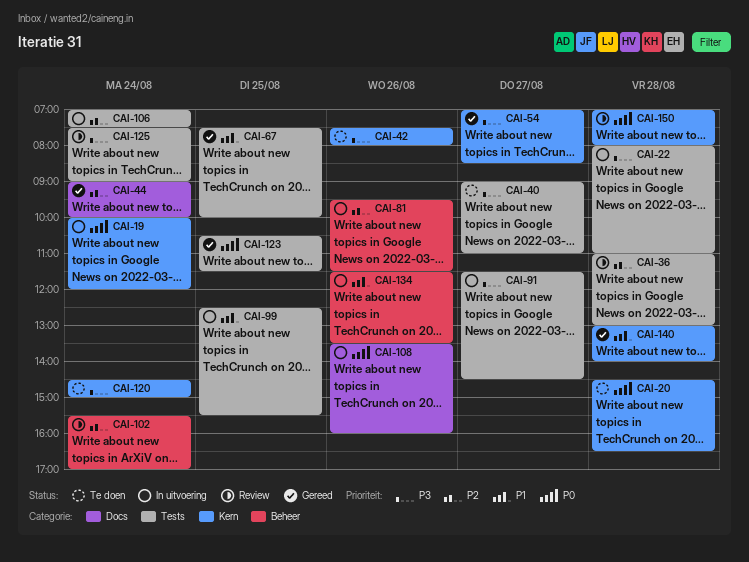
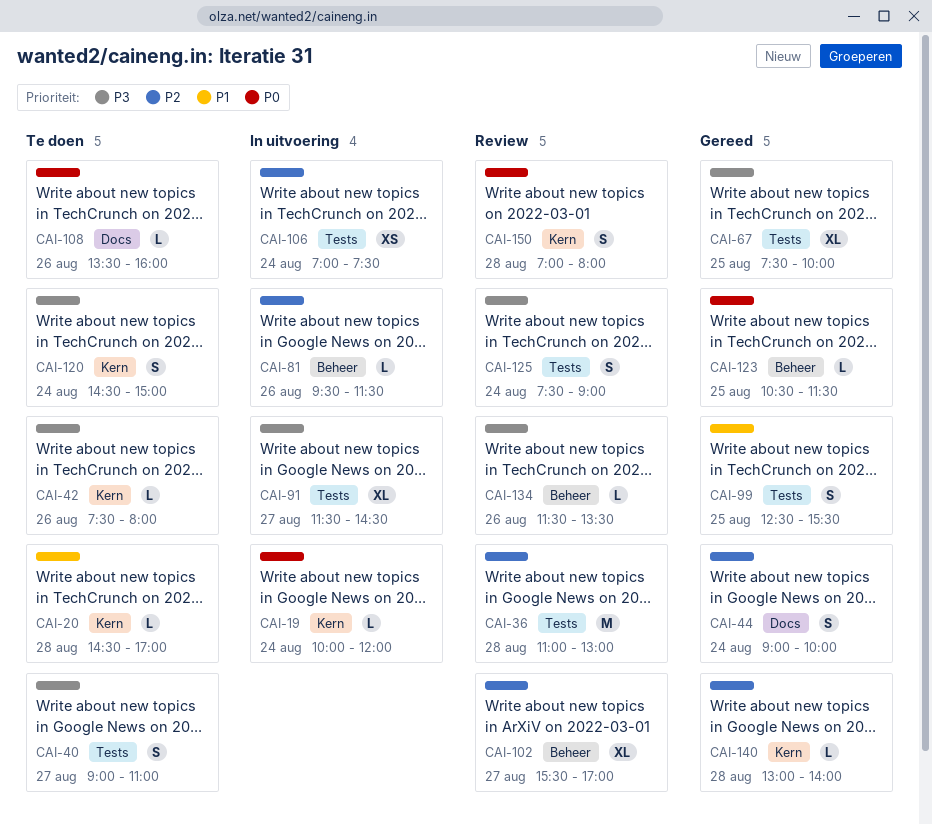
CAI-20, priority: P0 -> P1
CAI-20, ends: 16:30 -> 17:00
CAI-22: present -> none
CAI-54: present -> none
CAI-67, priority: P1 -> P3
CAI-99, status: In uitvoering -> Gereed
CAI-102, day: Aug 24 -> Aug 27
CAI-108, status: In uitvoering -> Te doen
CAI-123, label: Tests -> Beheer
CAI-134, status: In uitvoering -> Review
CAI-134, priority: P1 -> P3
CAI-140, priority: P1 -> P2

